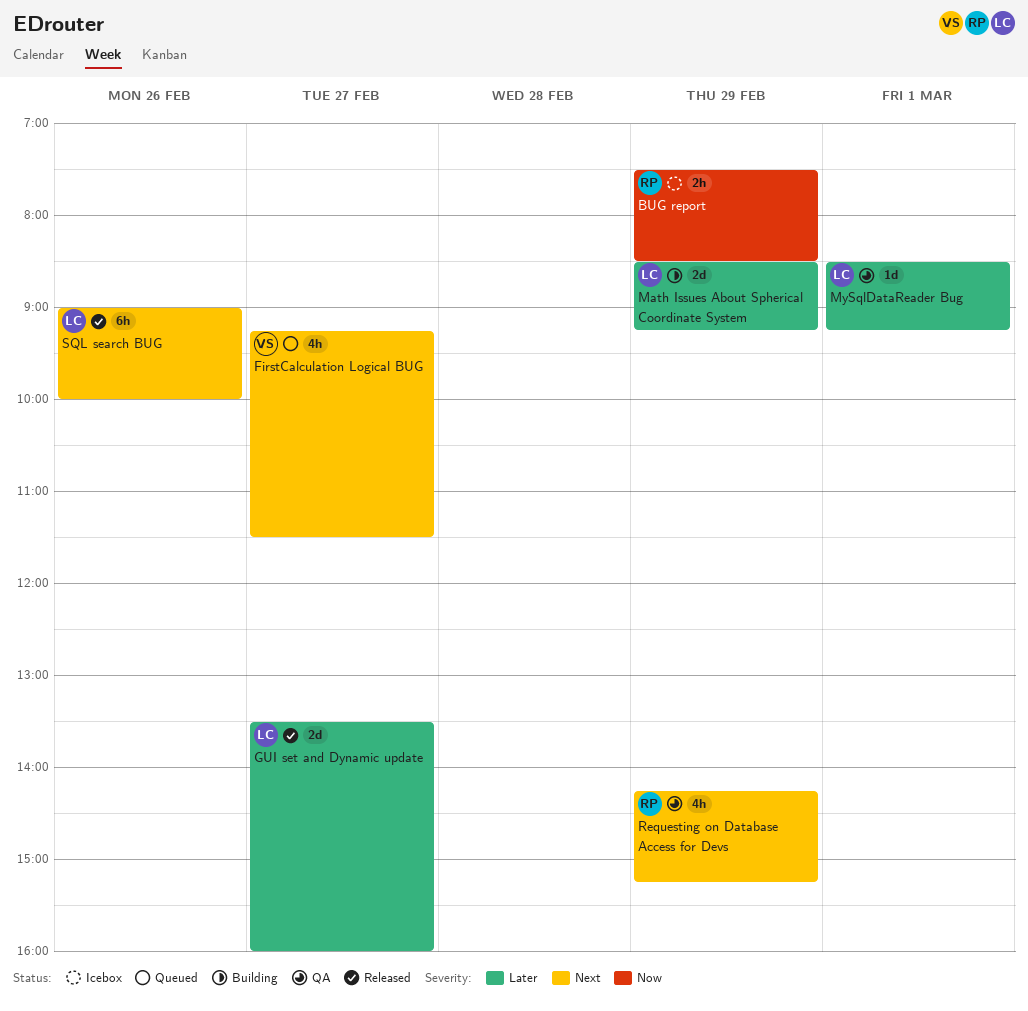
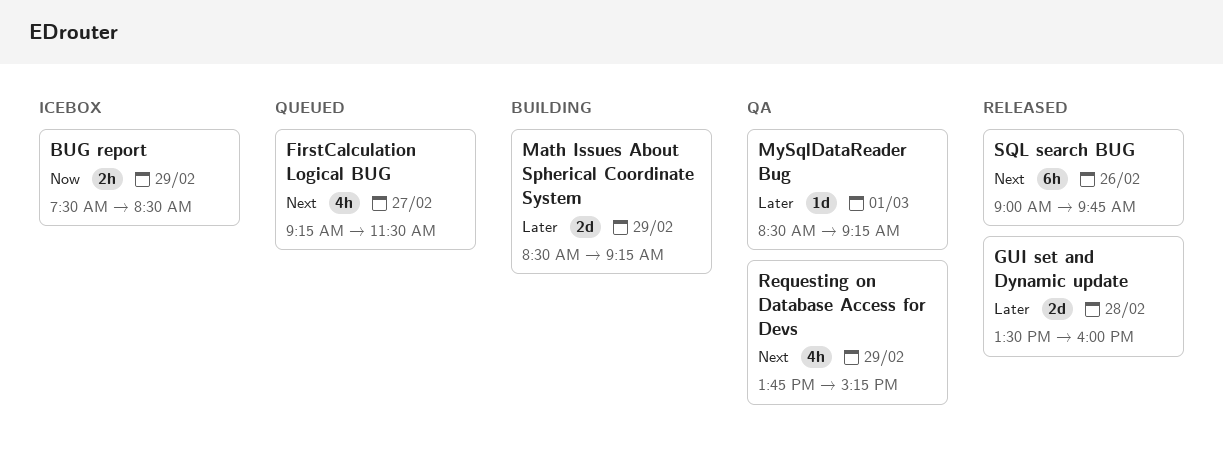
GUI set and Dynamic update, day: Feb 27 -> Feb 28
Requesting on Database Access for Devs, begins: 14:15 -> 13:45
SQL search BUG, ends: 10:00 -> 09:45

